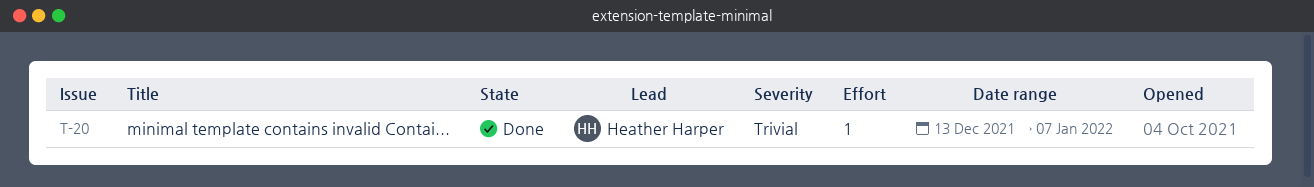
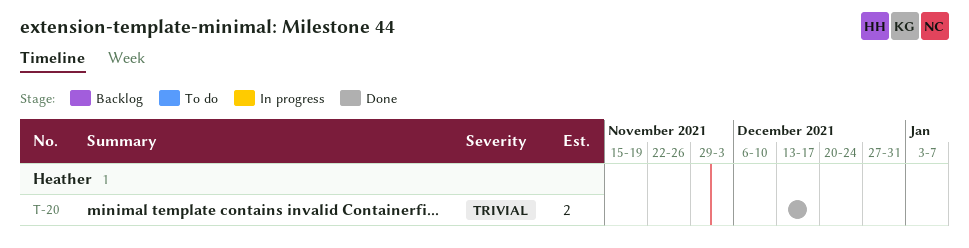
T-20, estimate: 1 -> 2
T-20, due: Jan 7 -> Dec 17

